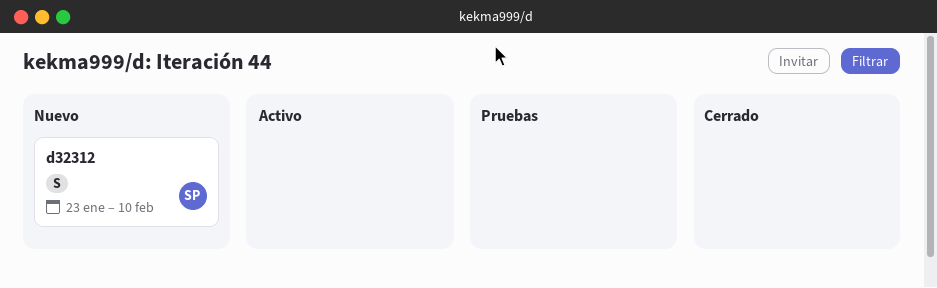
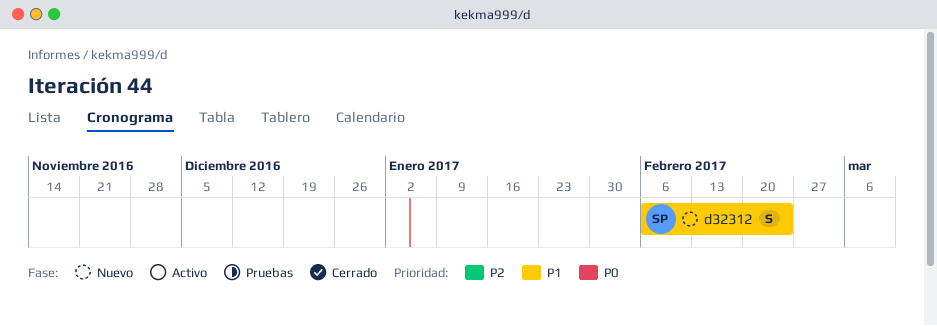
d32312, start: Jan 23 -> Feb 6
d32312, due: Feb 10 -> Feb 24

